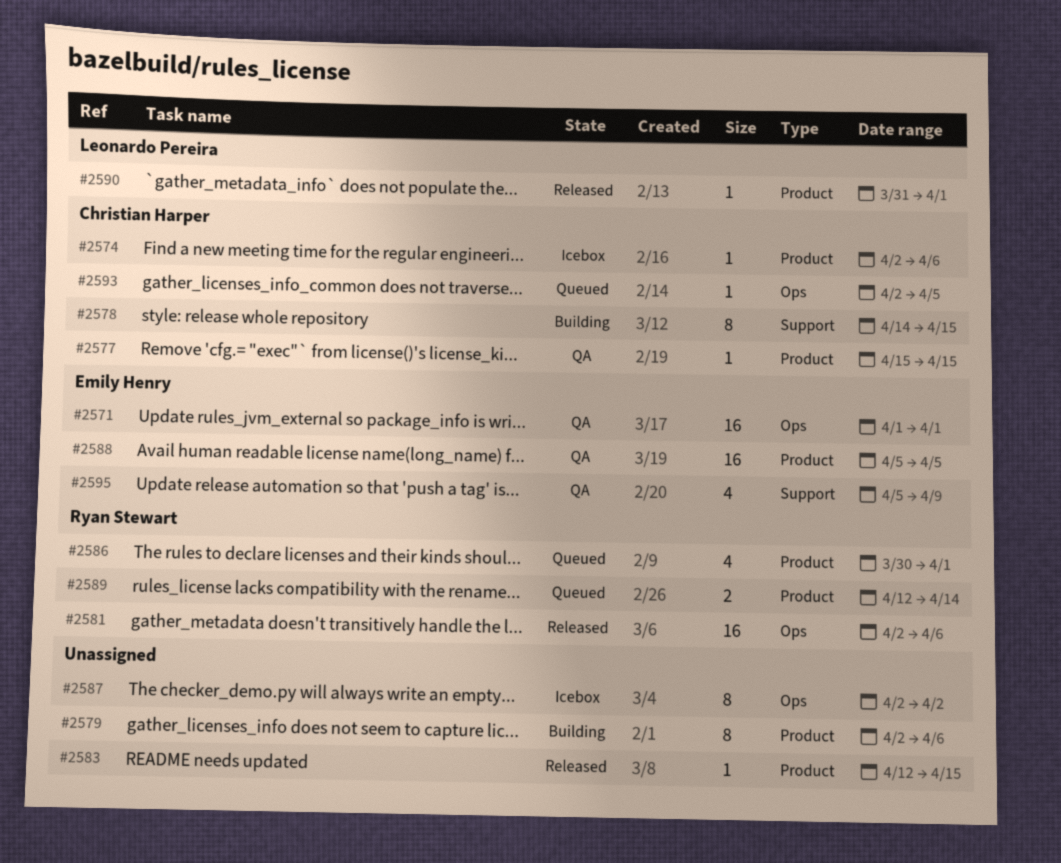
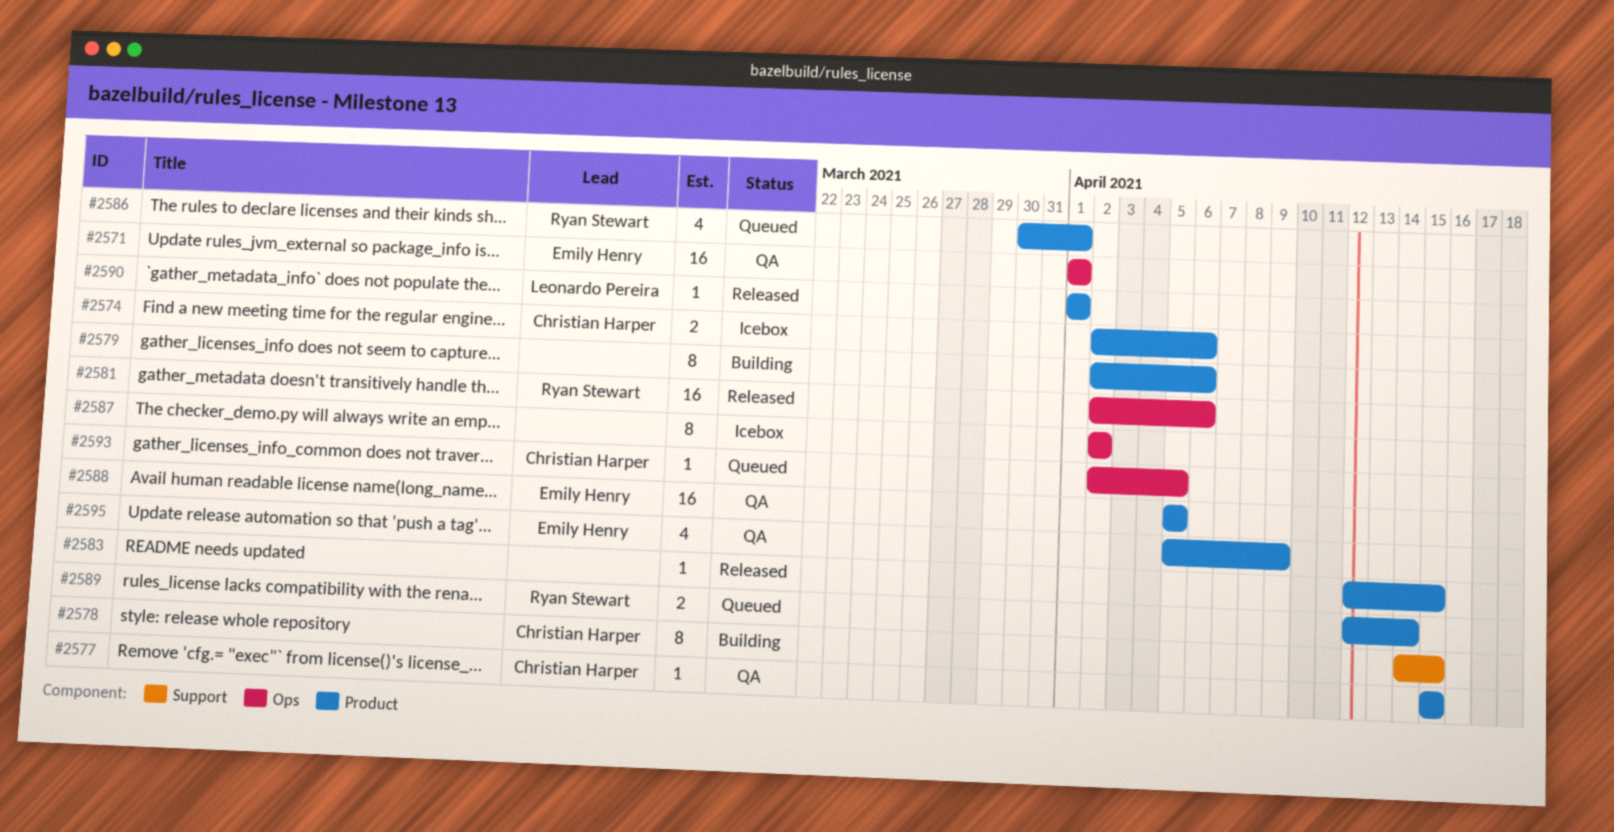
#2574, estimate: 1 -> 2
#2590, start: Mar 31 -> Apr 1
#2595, label: Support -> Product

